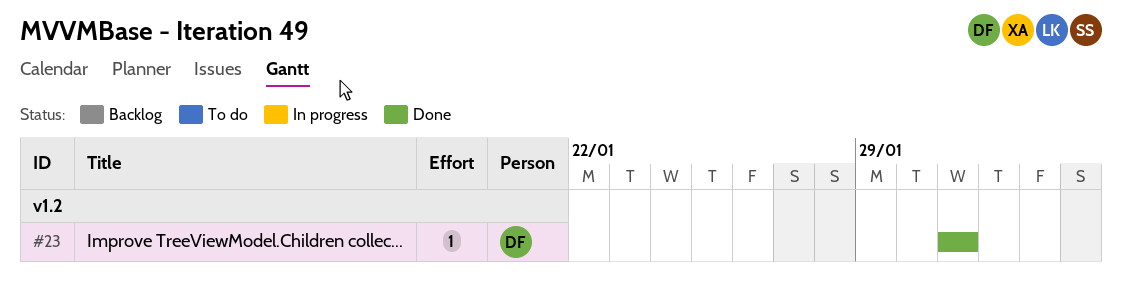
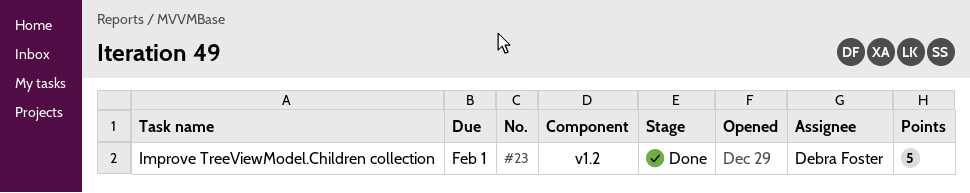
#23, estimate: 1 -> 5
#23, due: Jan 31 -> Feb 1

